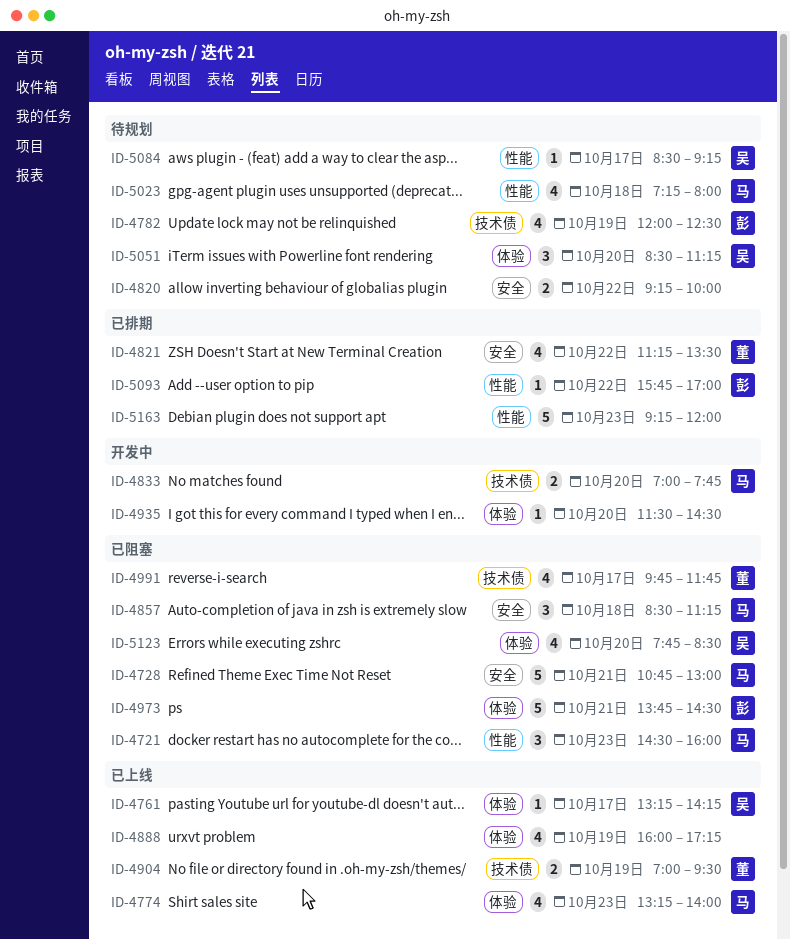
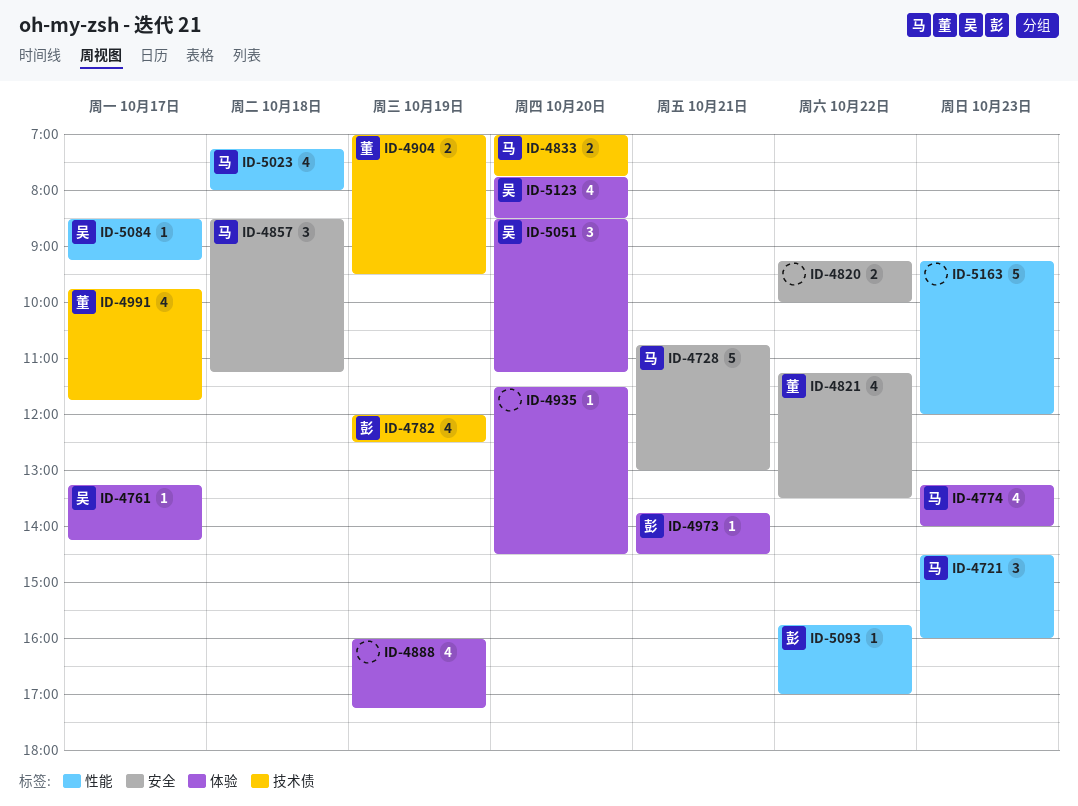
ID-4973, estimate: 5 -> 1

